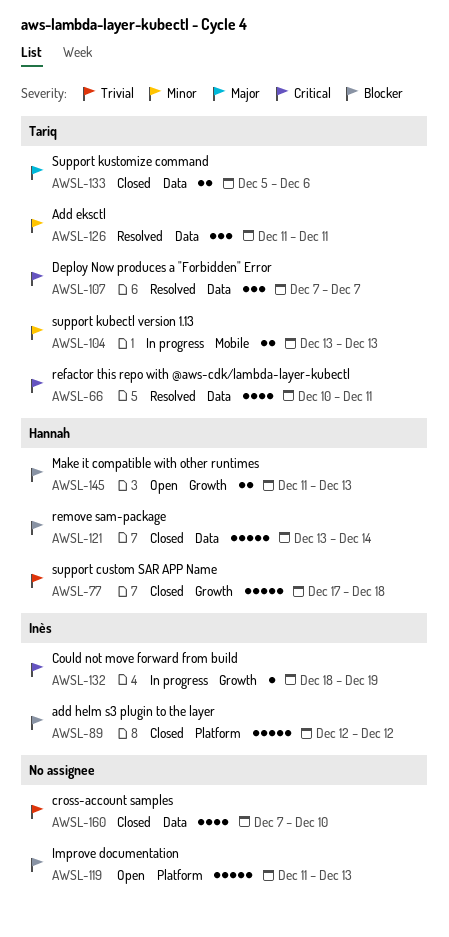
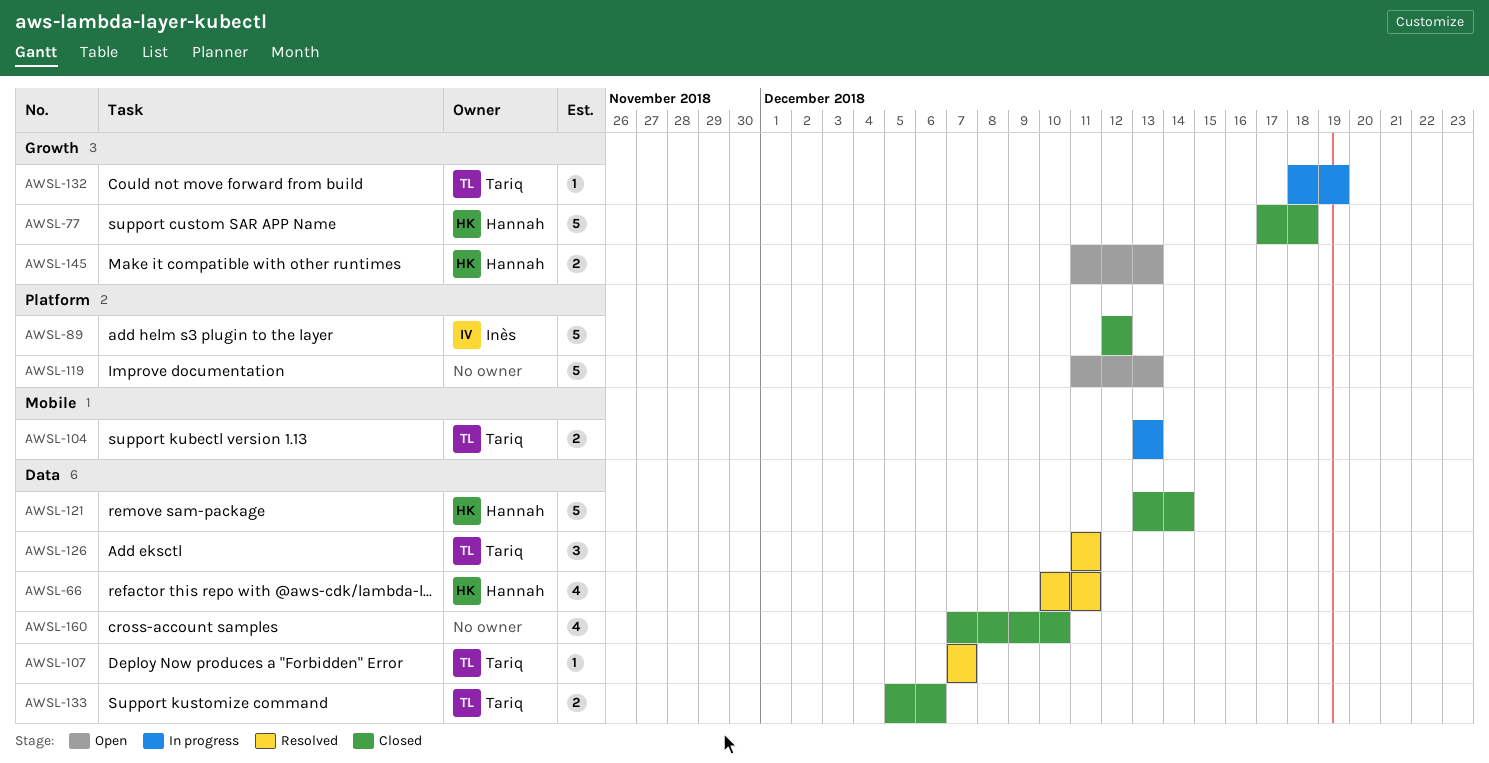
AWSL-66, owner: Tariq -> Hannah
AWSL-107, estimate: 3 -> 1
AWSL-132, owner: Inès -> Tariq

